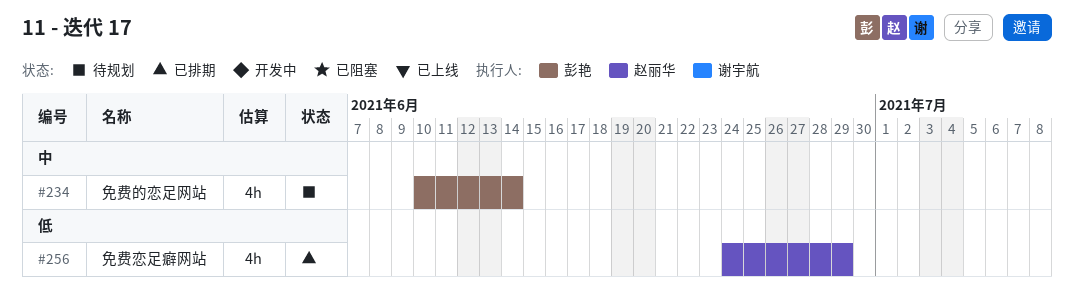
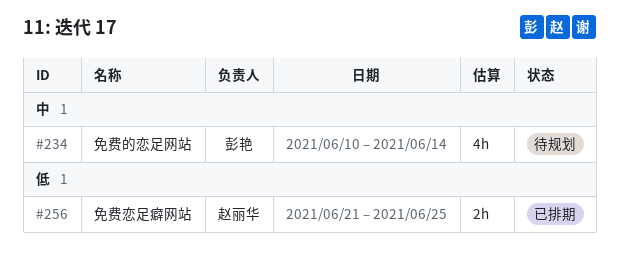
#256, estimate: 4h -> 2h
#256, start: Jun 24 -> Jun 21
#256, due: Jun 29 -> Jun 25

